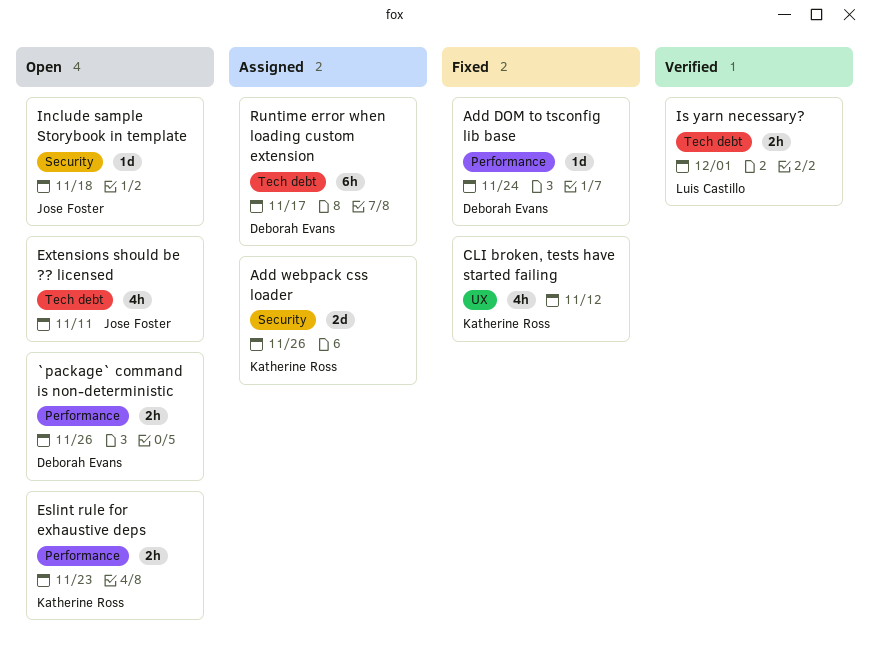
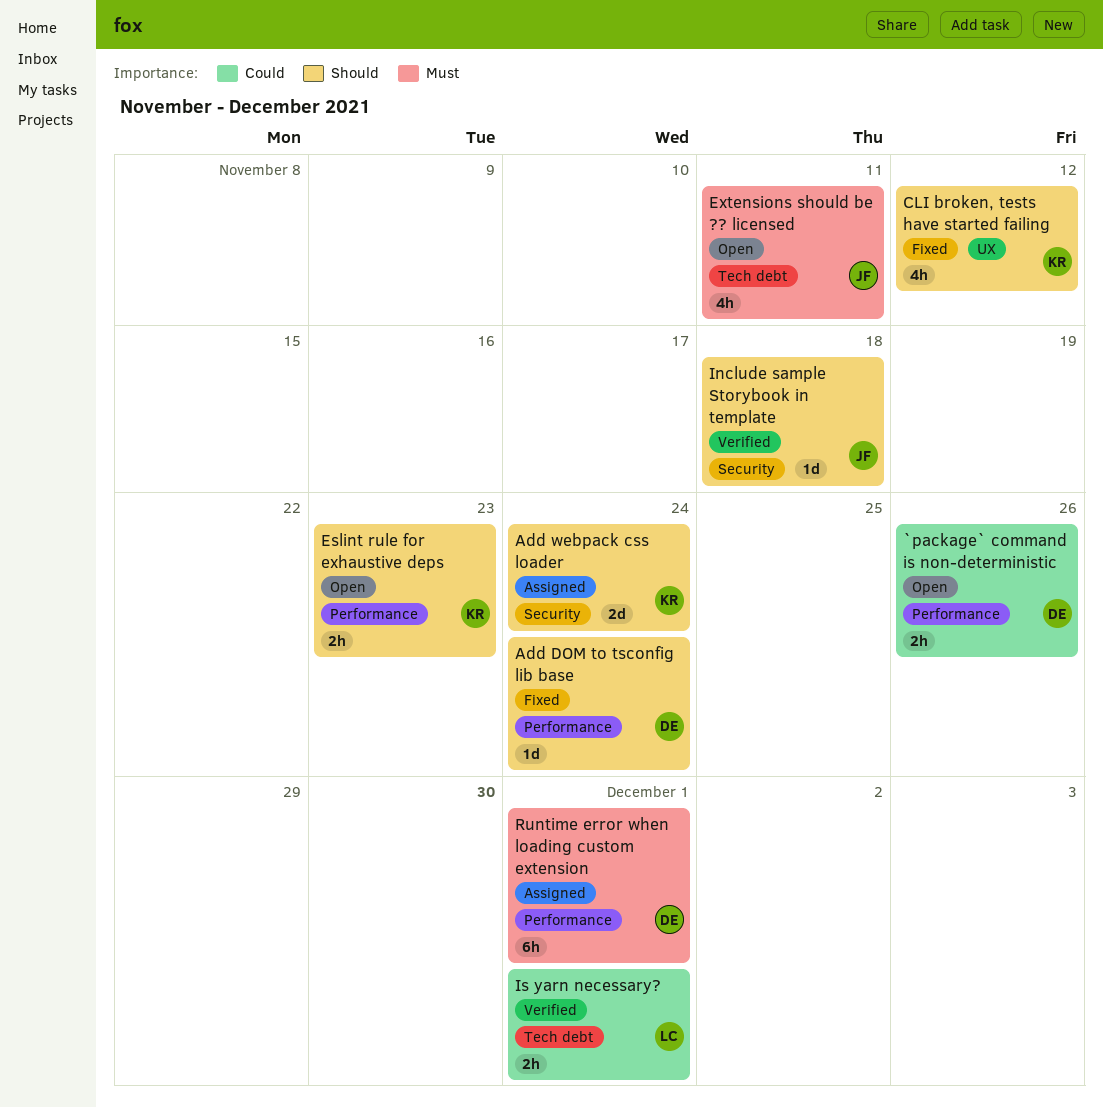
Add webpack css loader, due: Nov 26 -> Nov 24
Include sample Storybook in template, status: Open -> Verified
Runtime error when loading custom extension, label: Tech debt -> Performance
Runtime error when loading custom extension, due: Nov 17 -> Dec 1

